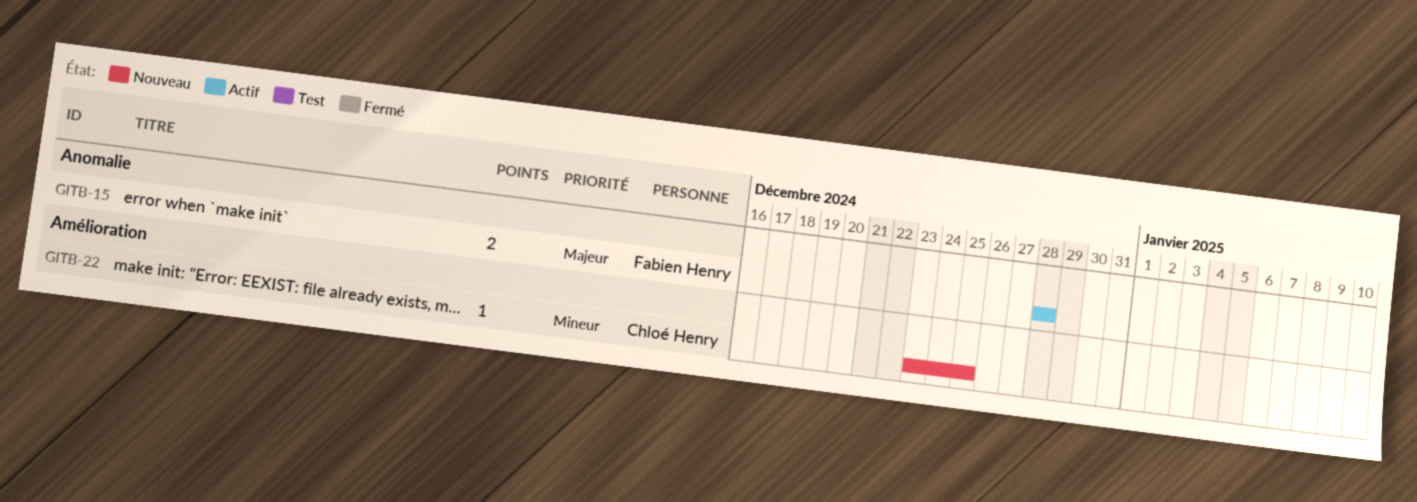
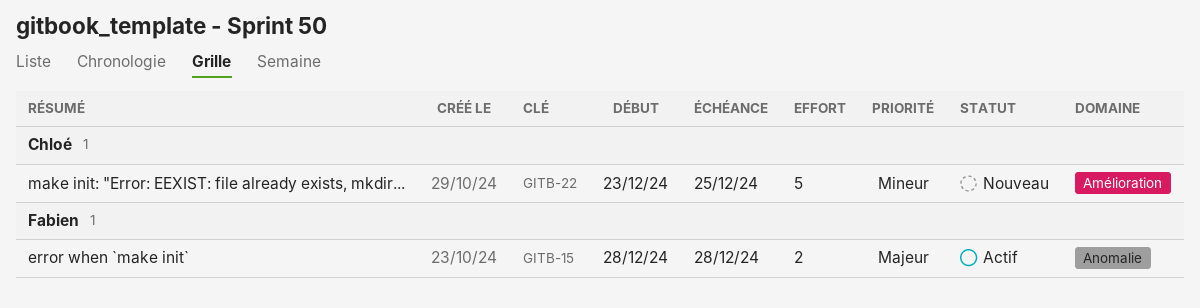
GITB-22, estimate: 1 -> 5

